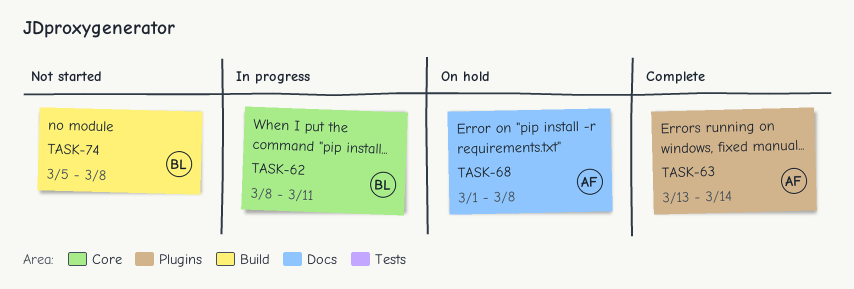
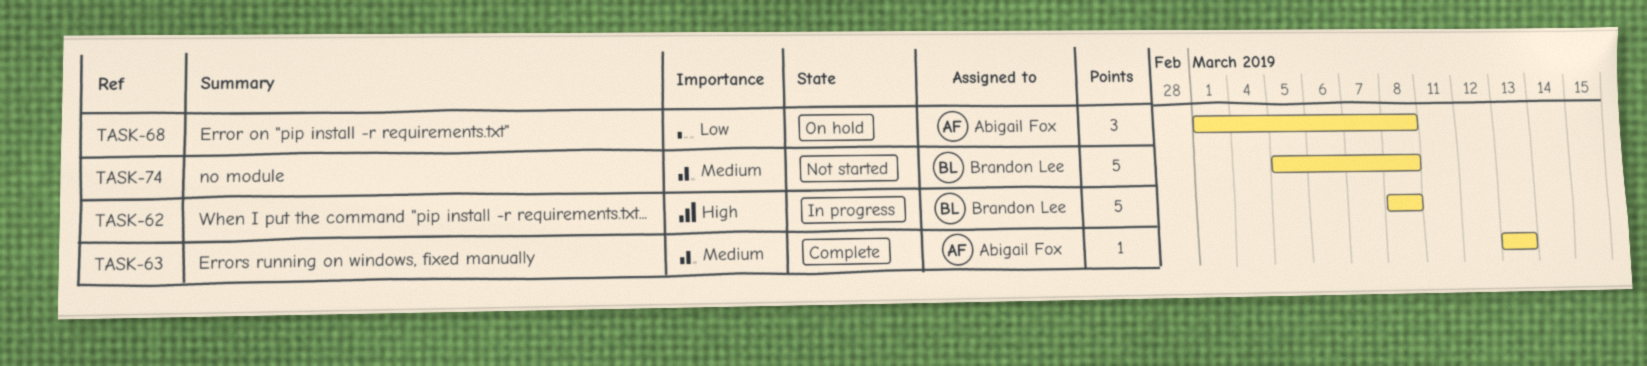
TASK-62, due: Mar 11 -> Mar 8
TASK-63, due: Mar 14 -> Mar 13

